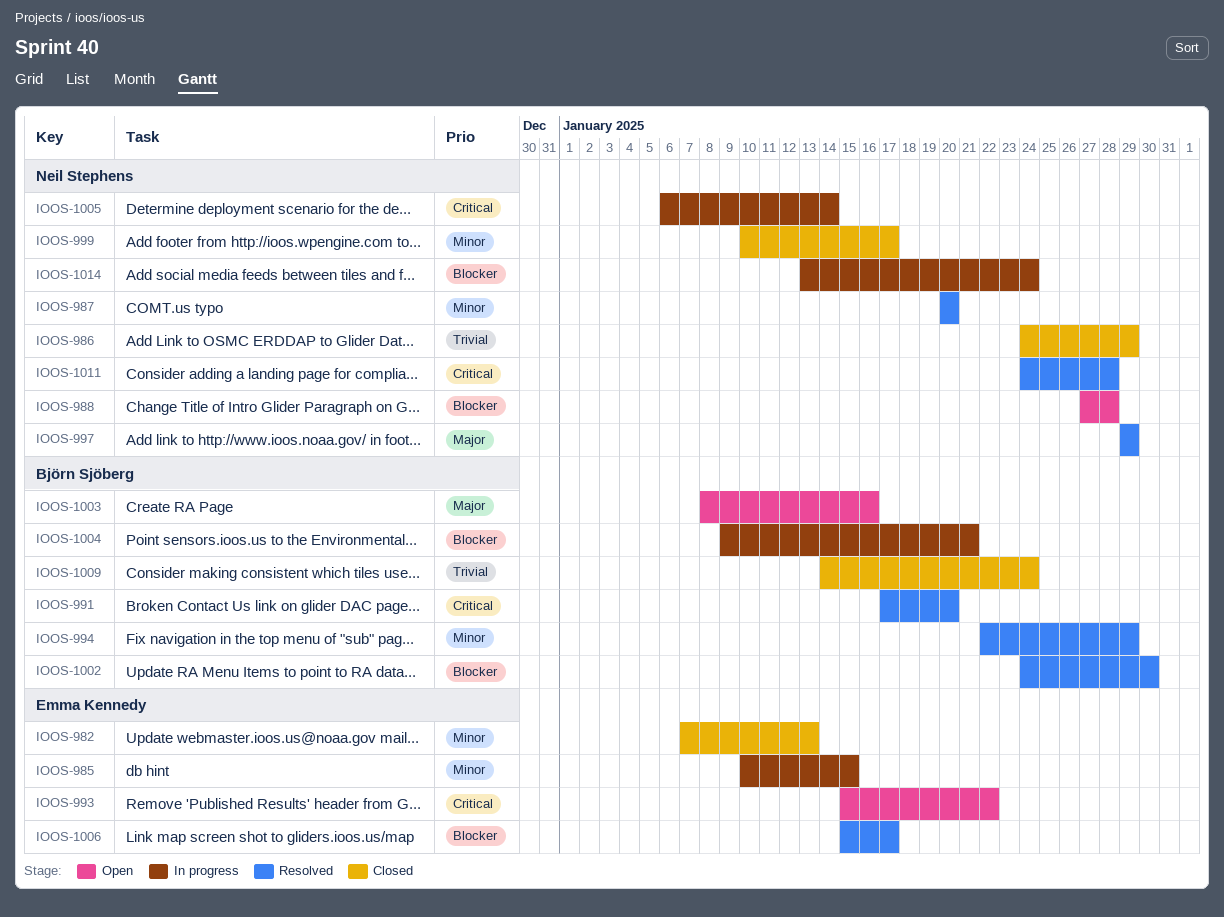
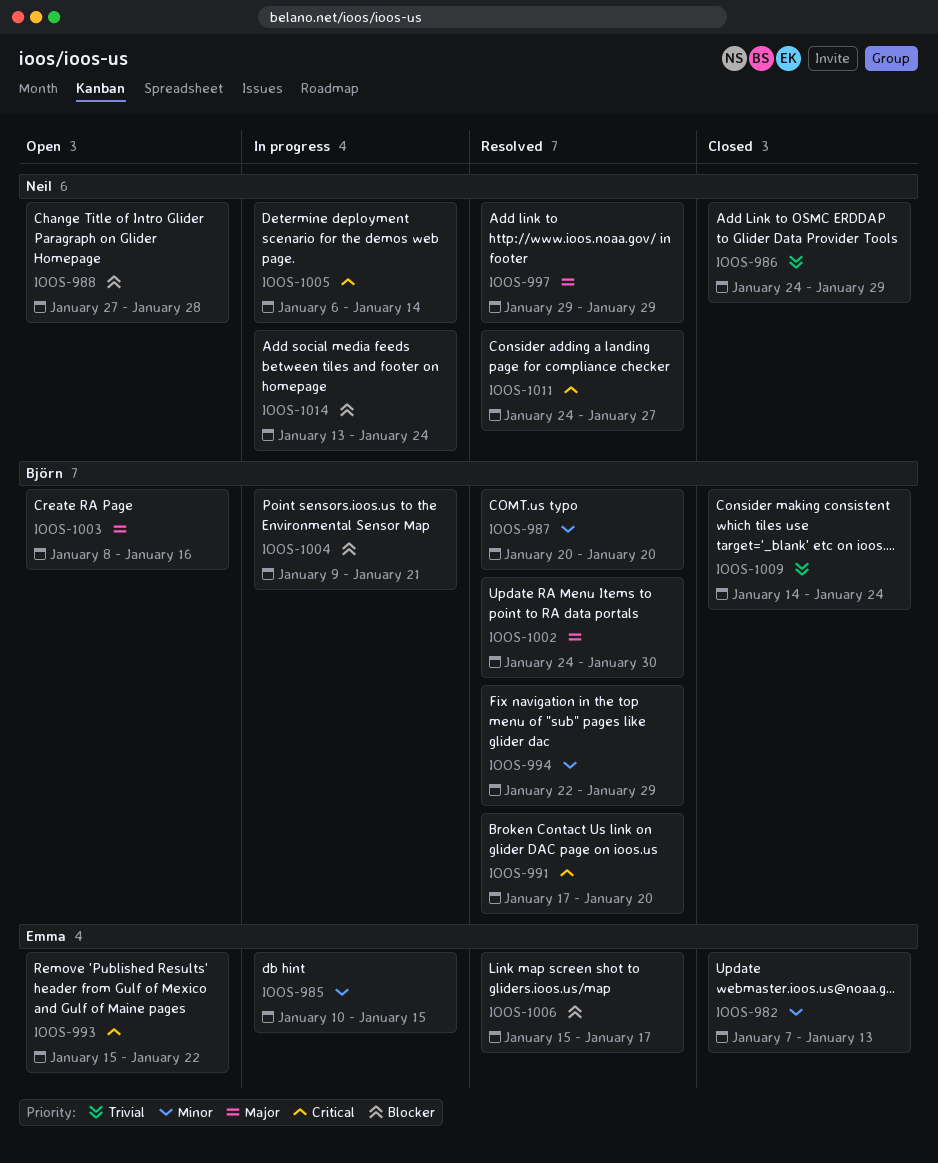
IOOS-987, owner: Neil Stephens -> Björn Sjöberg
IOOS-999: present -> none
IOOS-1002, priority: Blocker -> Major
IOOS-1011, due: Jan 28 -> Jan 27

